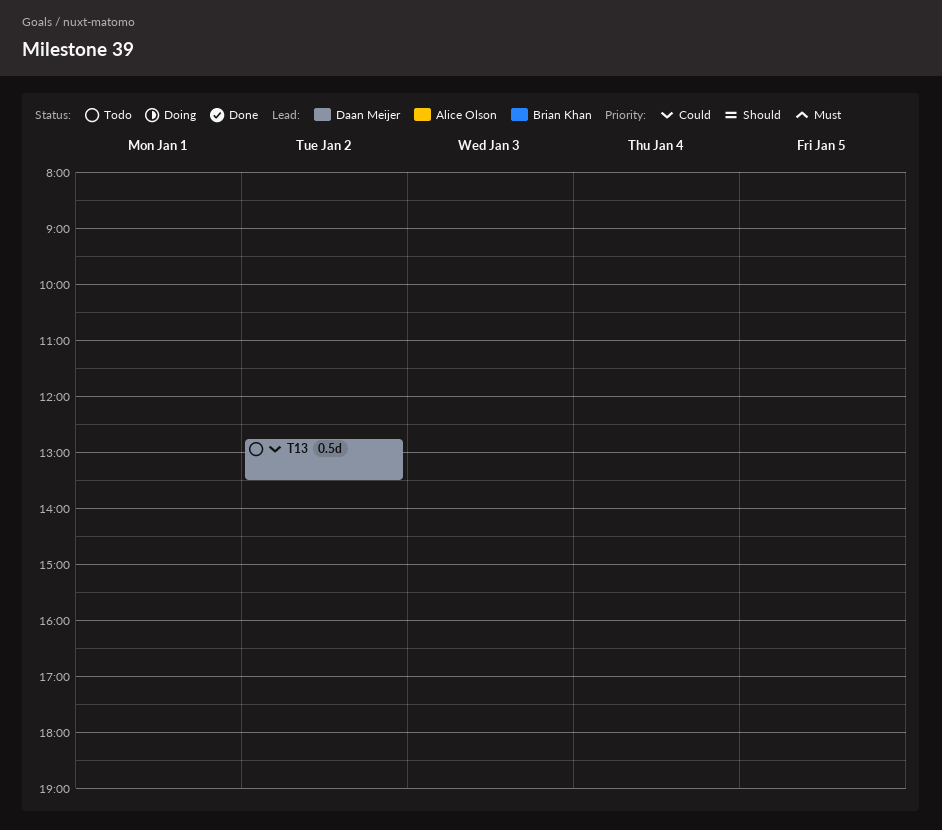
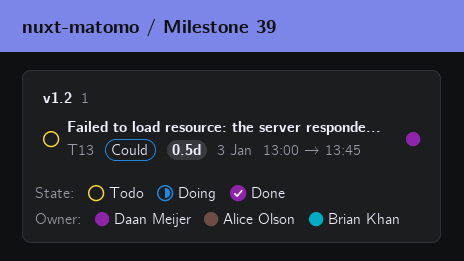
T13, day: Jan 2 -> Jan 3
T13, begins: 12:45 -> 13:00
T13, ends: 13:30 -> 13:45

